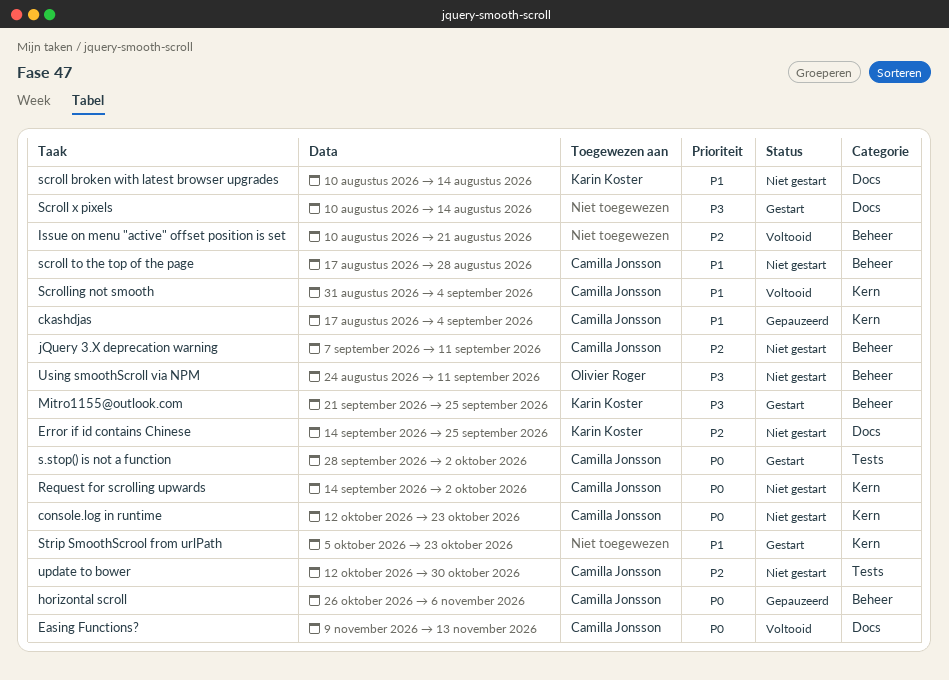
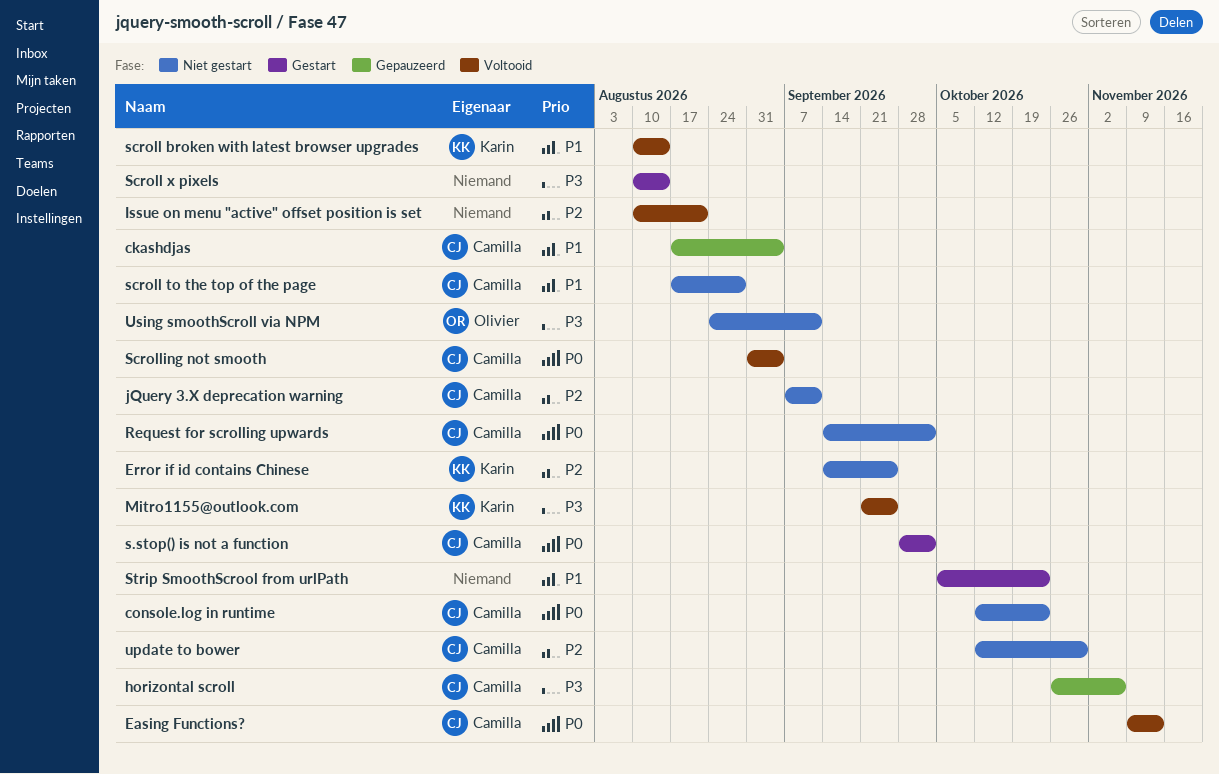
horizontal scroll, priority: P0 -> P3
Mitro1155@outlook.com, status: Gestart -> Voltooid
scroll broken with latest browser upgrades, status: Niet gestart -> Voltooid
Scrolling not smooth, priority: P1 -> P0

